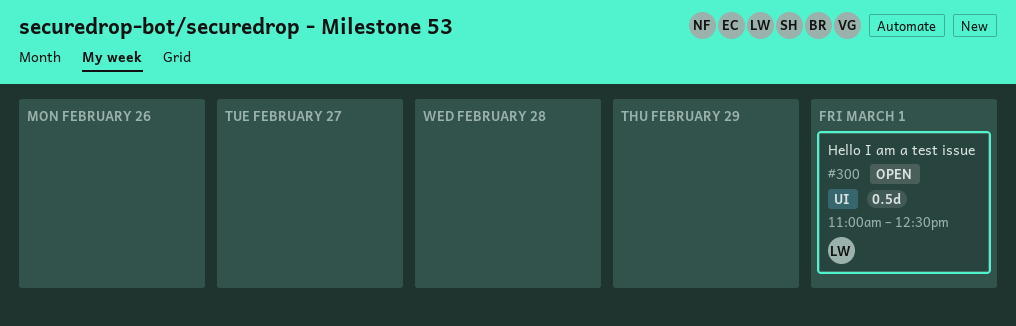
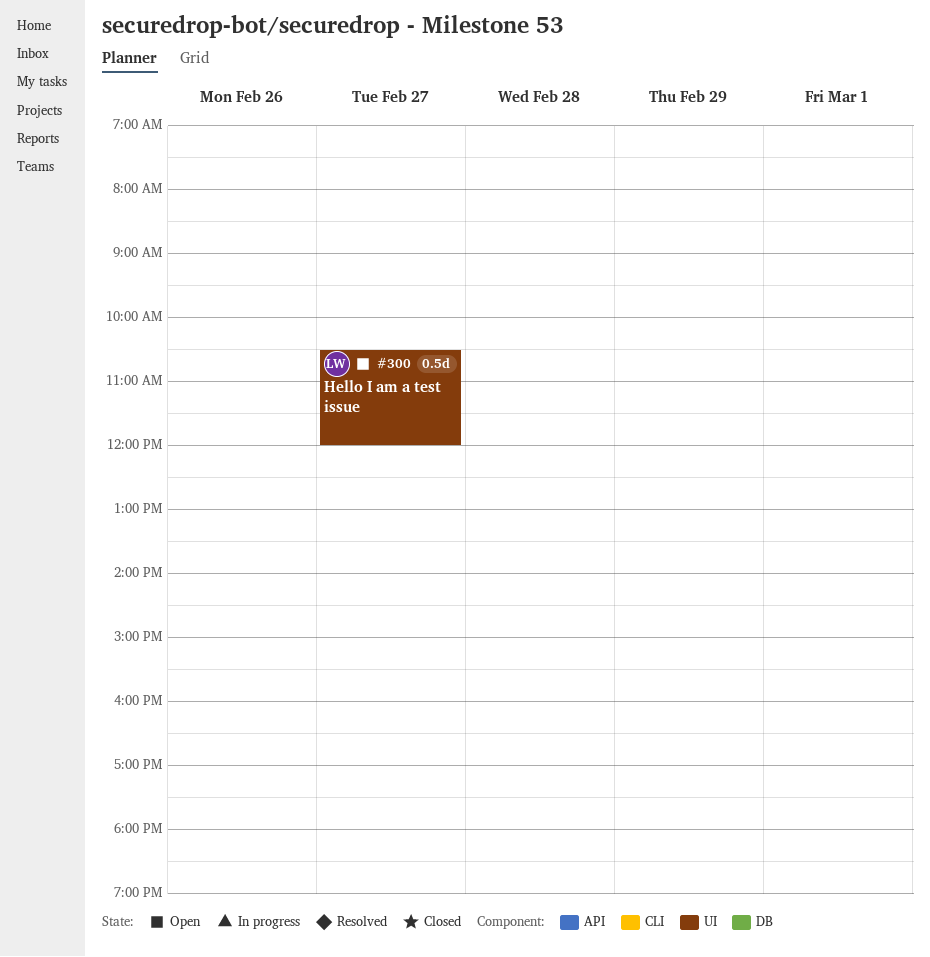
#300, day: Mar 1 -> Feb 27
#300, begins: 11:00 -> 10:30
#300, ends: 12:30 -> 12:00

